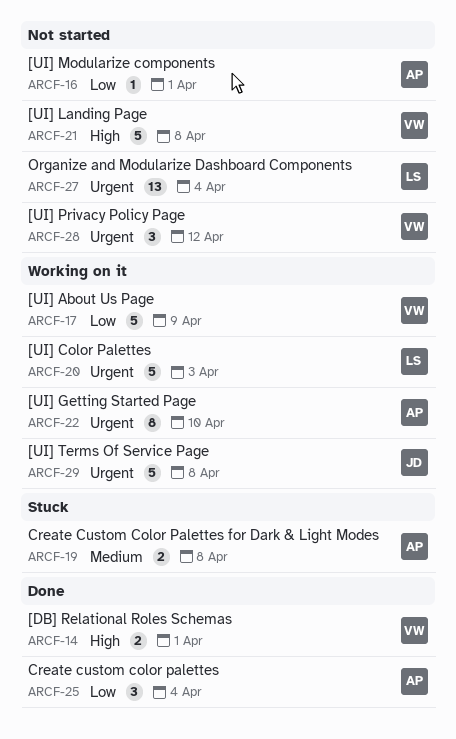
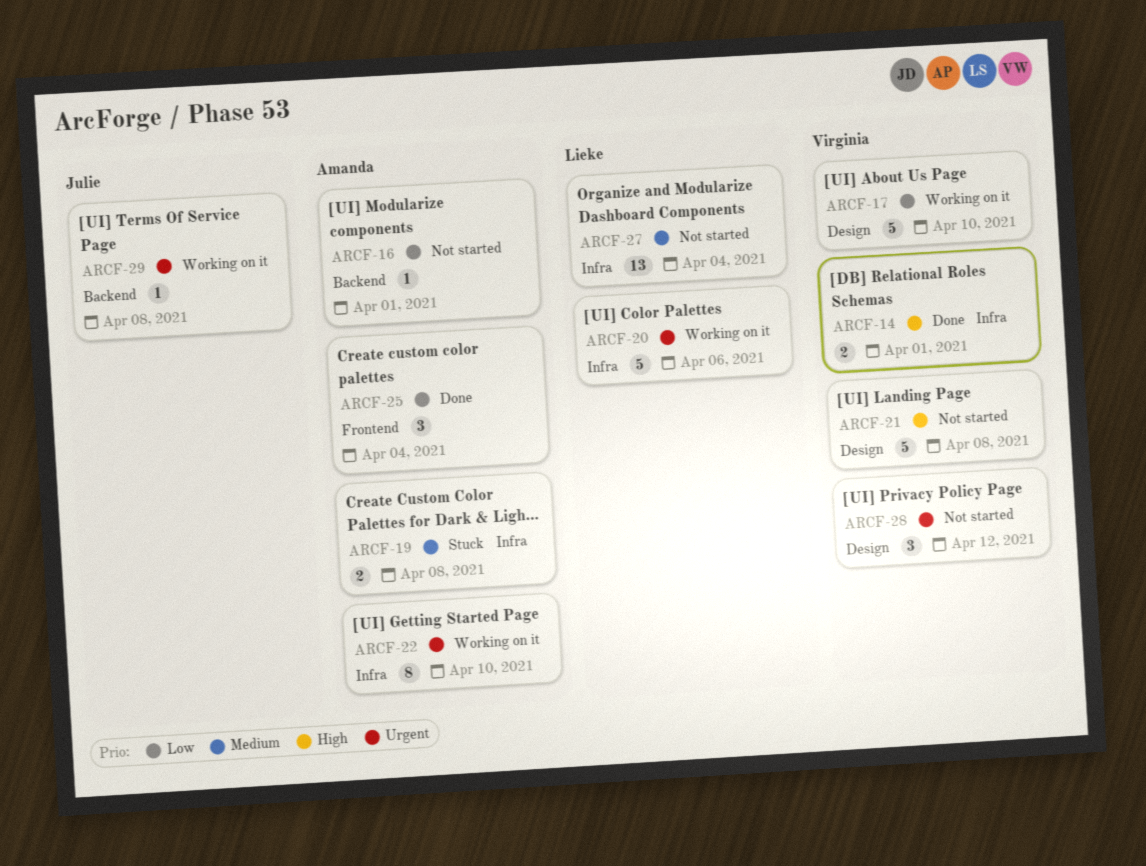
ARCF-17, due: Apr 9 -> Apr 10
ARCF-20, due: Apr 3 -> Apr 6
ARCF-27, priority: Urgent -> Medium
ARCF-29, estimate: 5 -> 1

